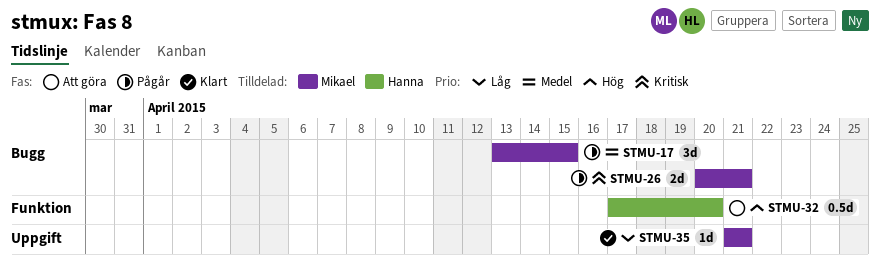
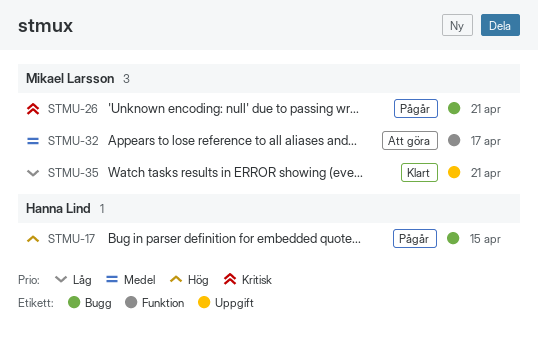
STMU-17, owner: Mikael Larsson -> Hanna Lind
STMU-17, priority: Medel -> Hög
STMU-32, owner: Hanna Lind -> Mikael Larsson
STMU-32, priority: Hög -> Medel
STMU-32, due: Apr 20 -> Apr 17

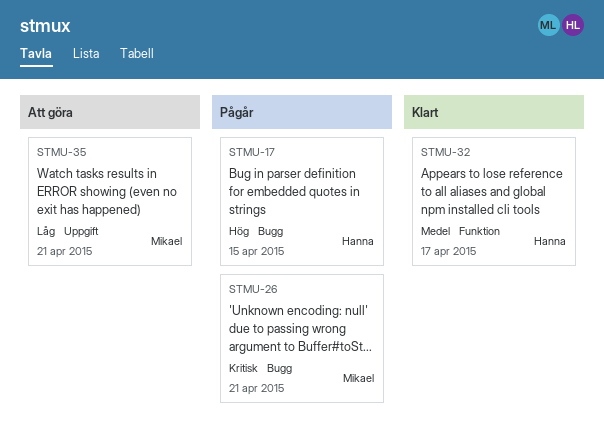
STMU-32, status: Att göra -> Klart
STMU-32, owner: Mikael Larsson -> Hanna Lind
STMU-35, status: Klart -> Att göra

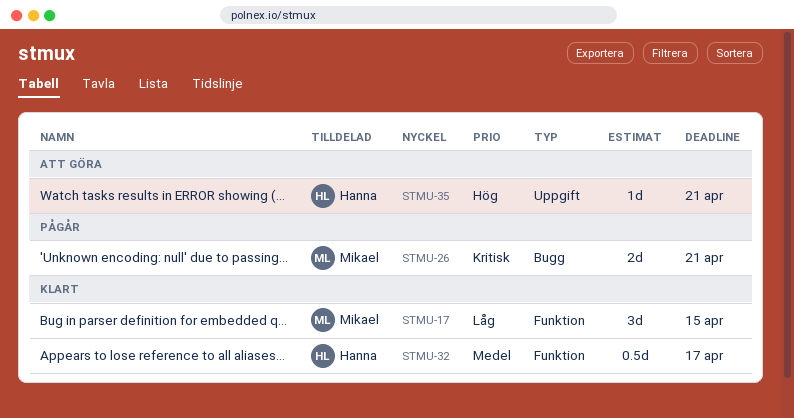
STMU-17, status: Pågår -> Klart
STMU-17, owner: Hanna -> Mikael
STMU-17, priority: Hög -> Låg
STMU-17, label: Bugg -> Funktion
STMU-35, owner: Mikael -> Hanna
STMU-35, priority: Låg -> Hög

